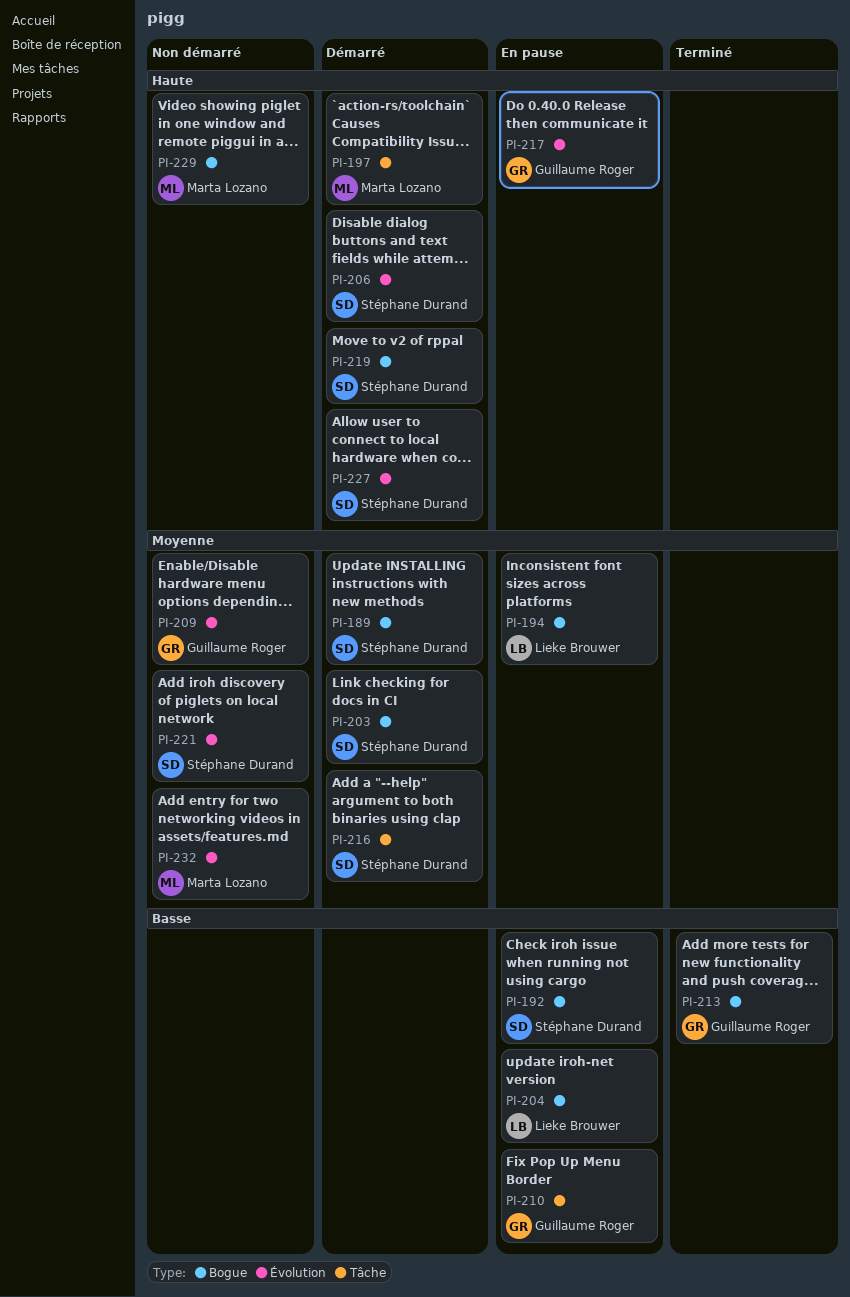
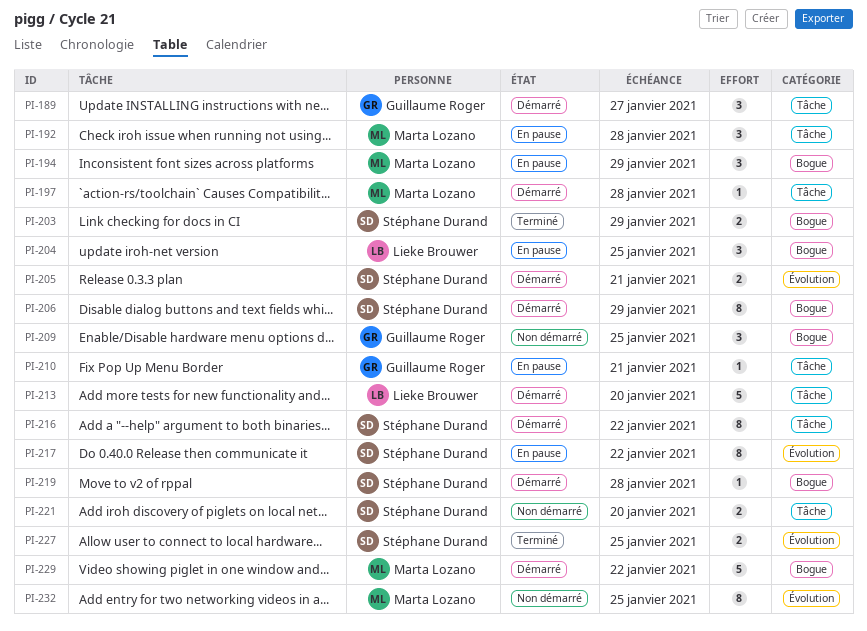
PI-189, owner: Stéphane Durand -> Guillaume Roger
PI-189, label: Bogue -> Tâche
PI-192, owner: Stéphane Durand -> Marta Lozano
PI-192, label: Bogue -> Tâche
PI-194, owner: Lieke Brouwer -> Marta Lozano
PI-203, status: Démarré -> Terminé
PI-205: none -> present
PI-206, label: Évolution -> Bogue
PI-209, label: Évolution -> Bogue
PI-213, status: Terminé -> Démarré
PI-213, owner: Guillaume Roger -> Lieke Brouwer
PI-213, label: Bogue -> Tâche
PI-217, owner: Guillaume Roger -> Stéphane Durand
PI-221, label: Évolution -> Tâche
PI-227, status: Démarré -> Terminé
PI-229, status: Non démarré -> Démarré

